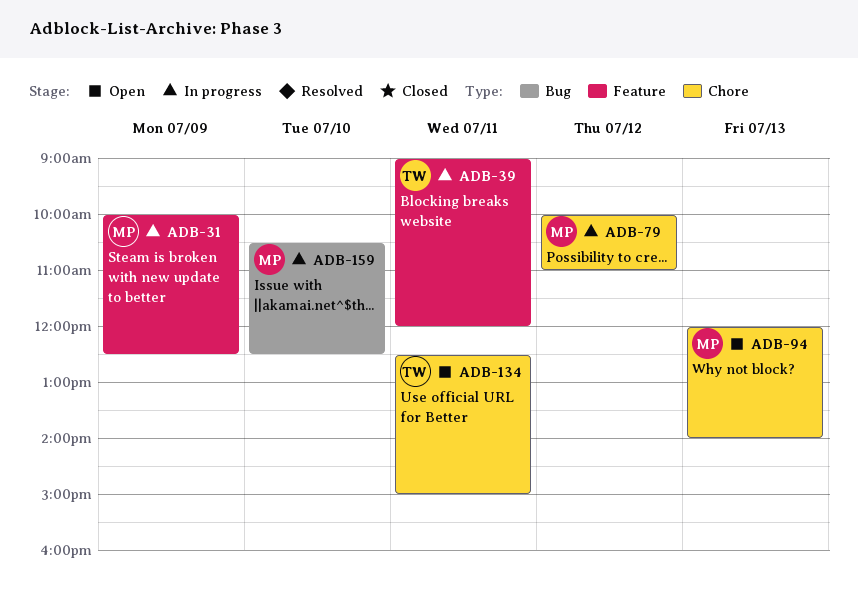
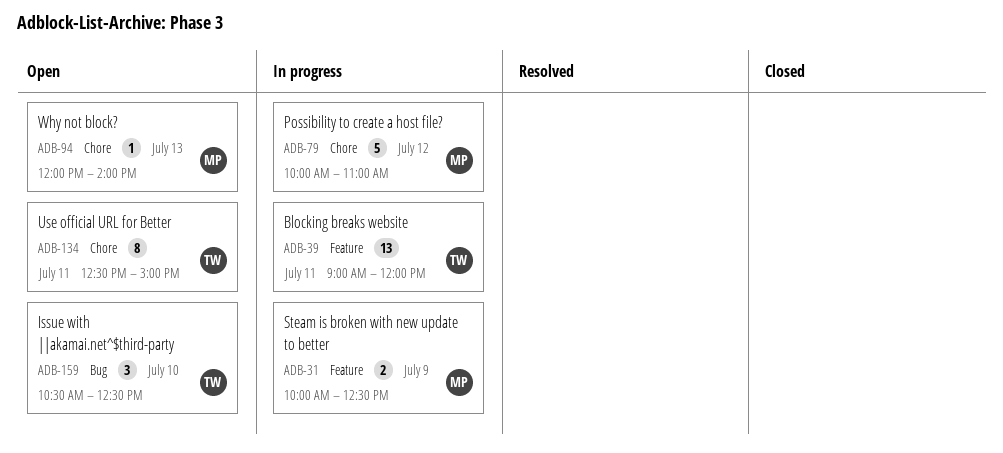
ADB-159, status: In progress -> Open
ADB-159, owner: MP -> TW

